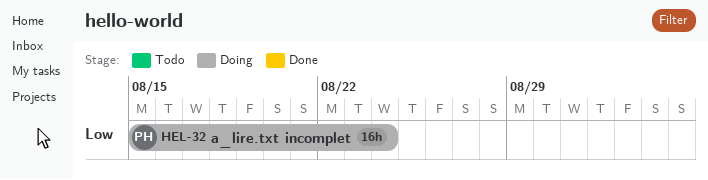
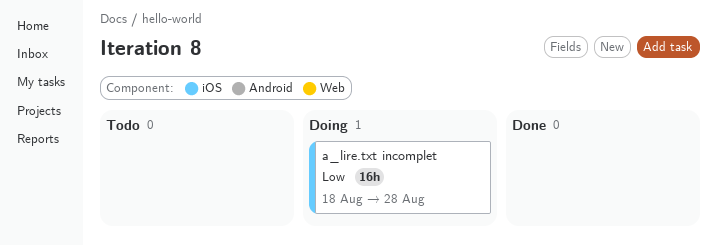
a_lire.txt incomplet, start: Aug 15 -> Aug 18
a_lire.txt incomplet, due: Aug 24 -> Aug 28

